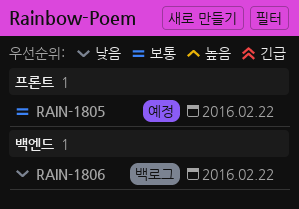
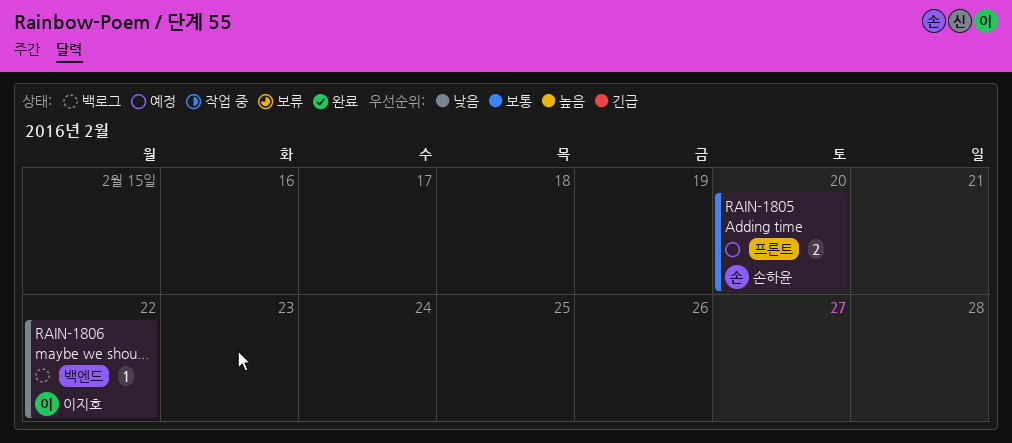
RAIN-1805, due: Feb 22 -> Feb 20

